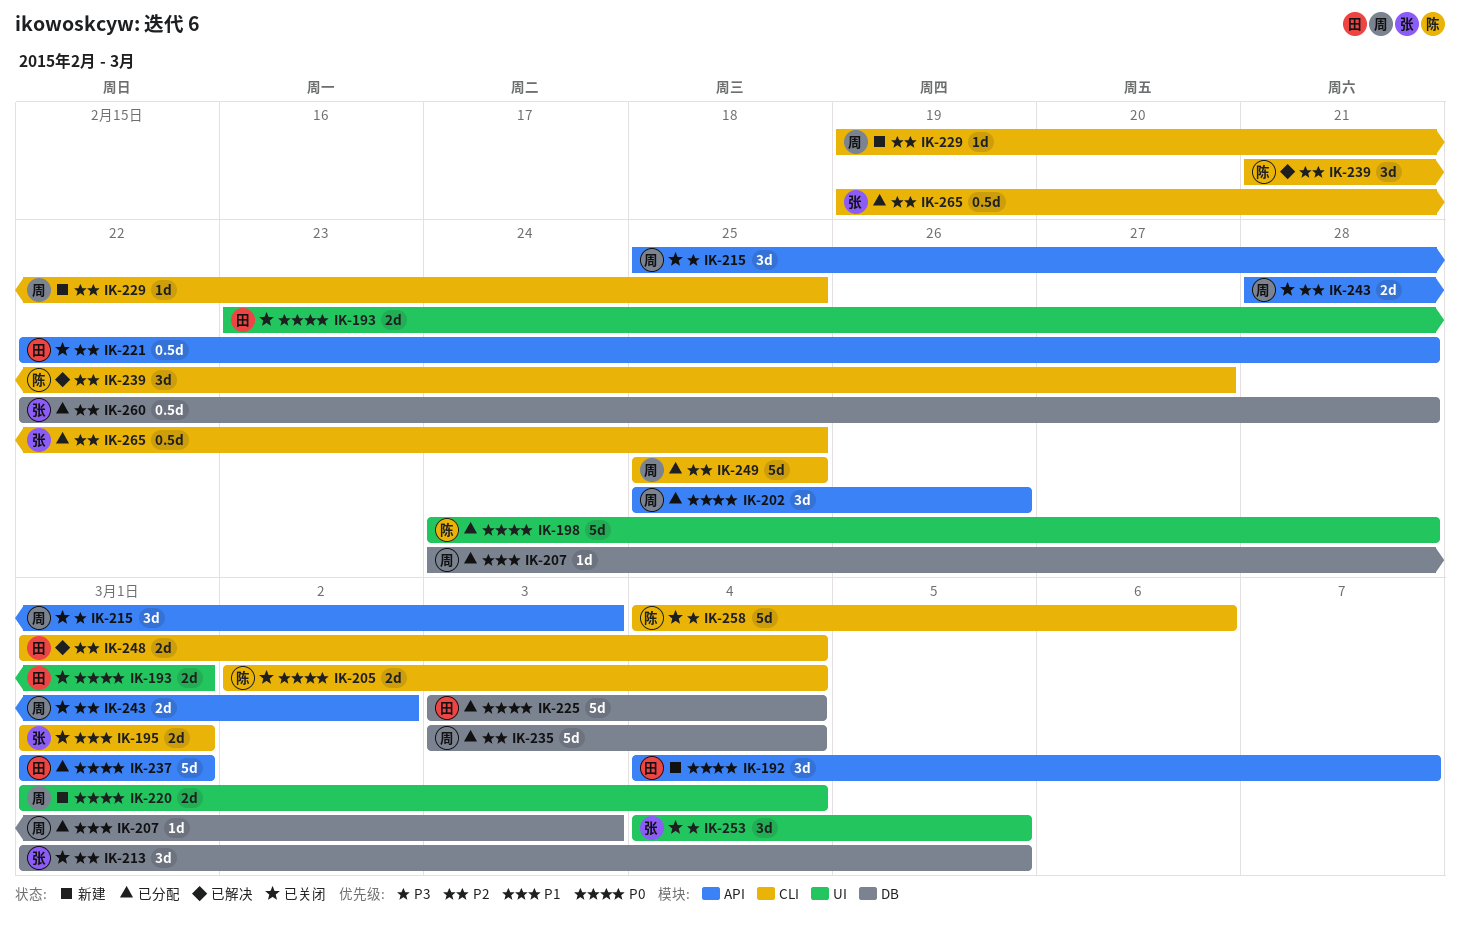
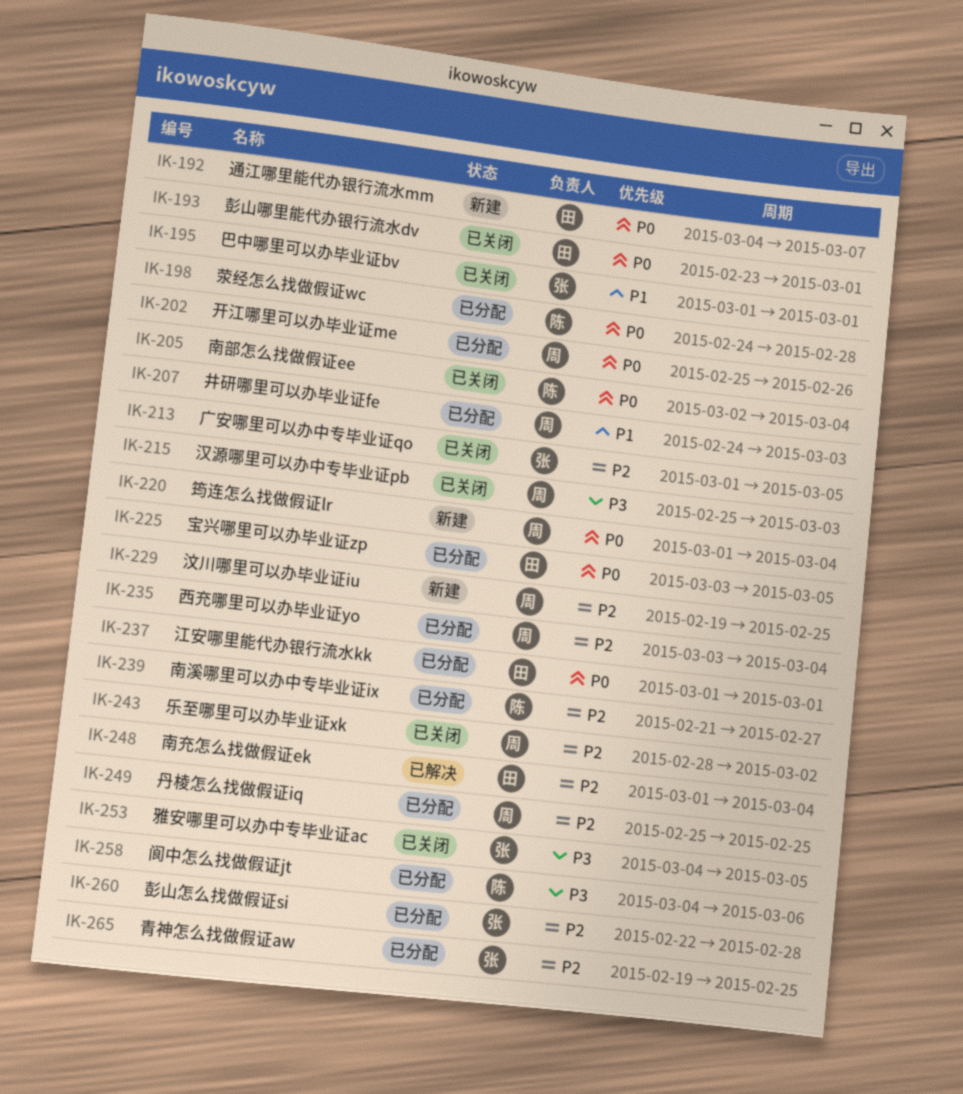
IK-221: present -> none
IK-225, due: Mar 4 -> Mar 5
IK-239, status: 已解决 -> 已分配
IK-258, status: 已关闭 -> 已分配

